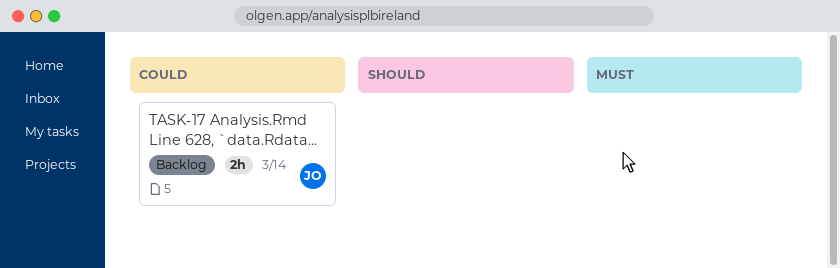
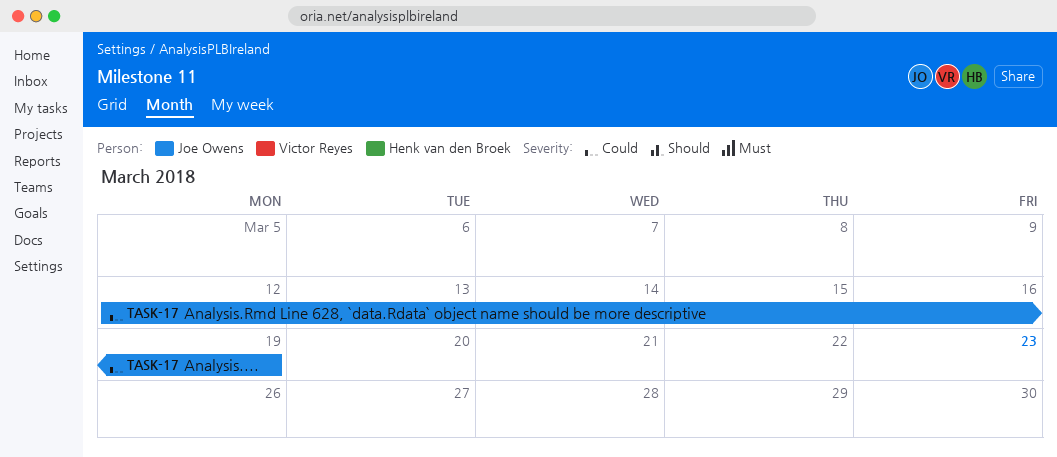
TASK-17, due: Mar 14 -> Mar 19

